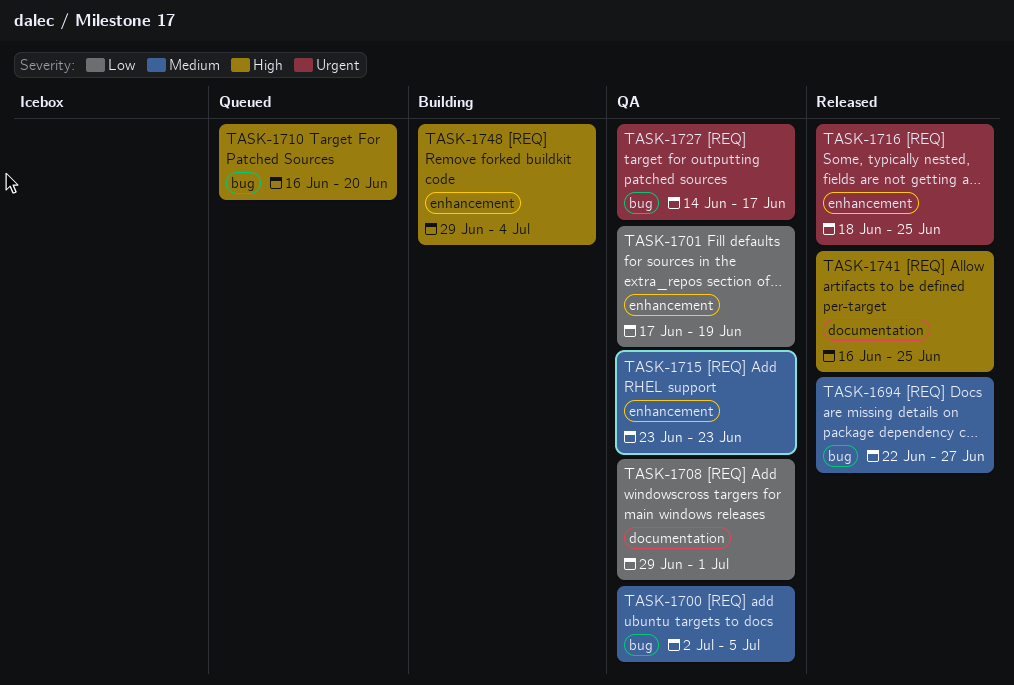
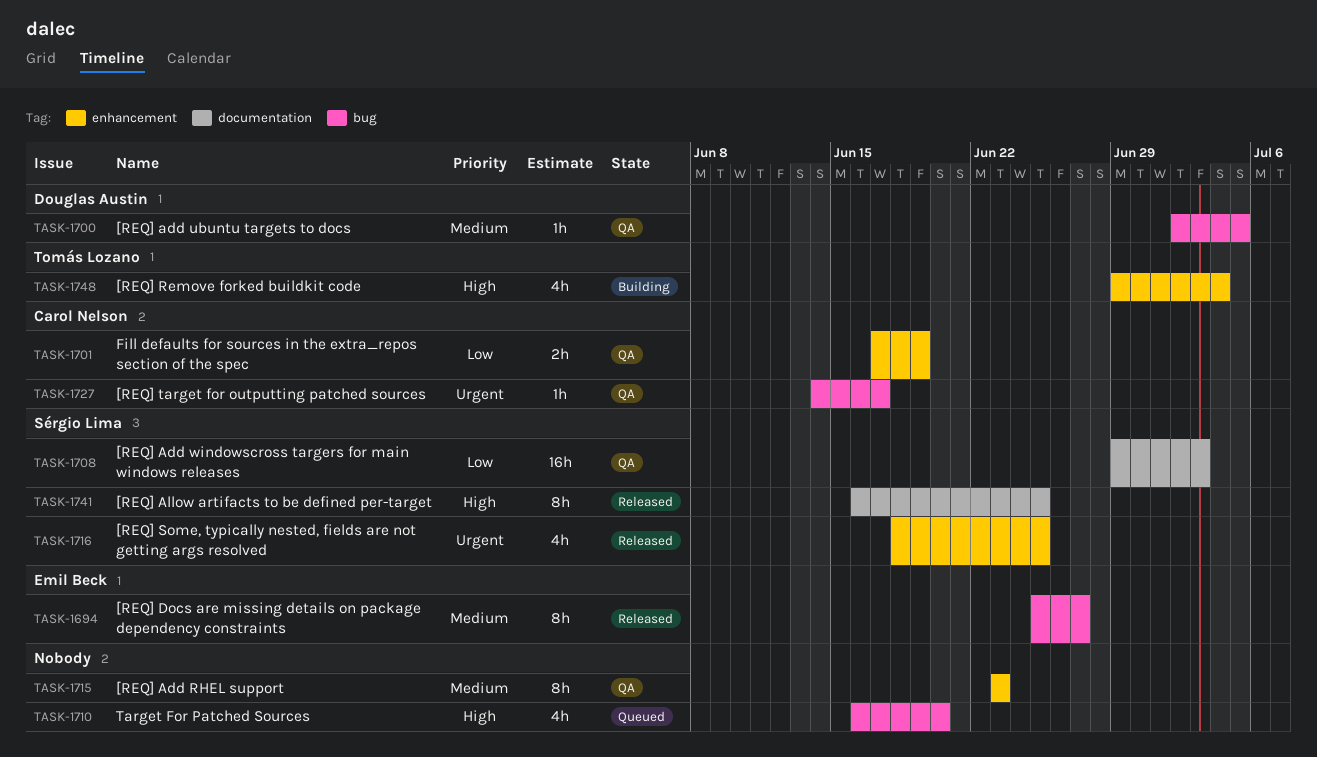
TASK-1694, start: Jun 22 -> Jun 25
TASK-1708, due: Jul 1 -> Jul 3

